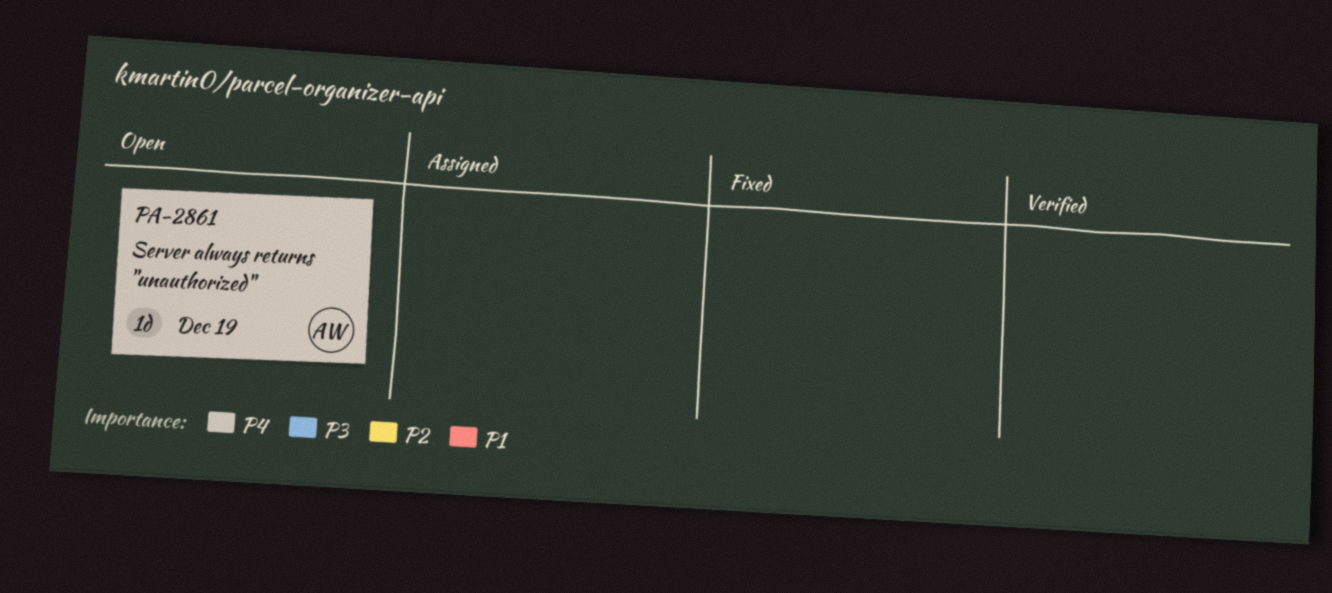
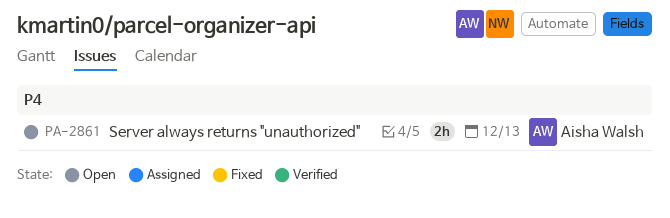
PA-2861, estimate: 1d -> 2h
PA-2861, due: Dec 19 -> Dec 13

